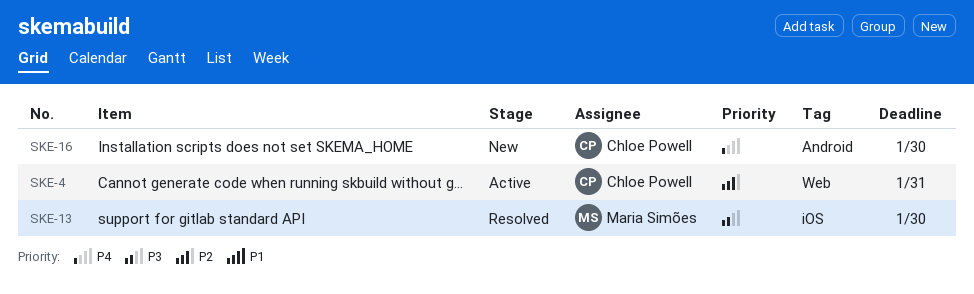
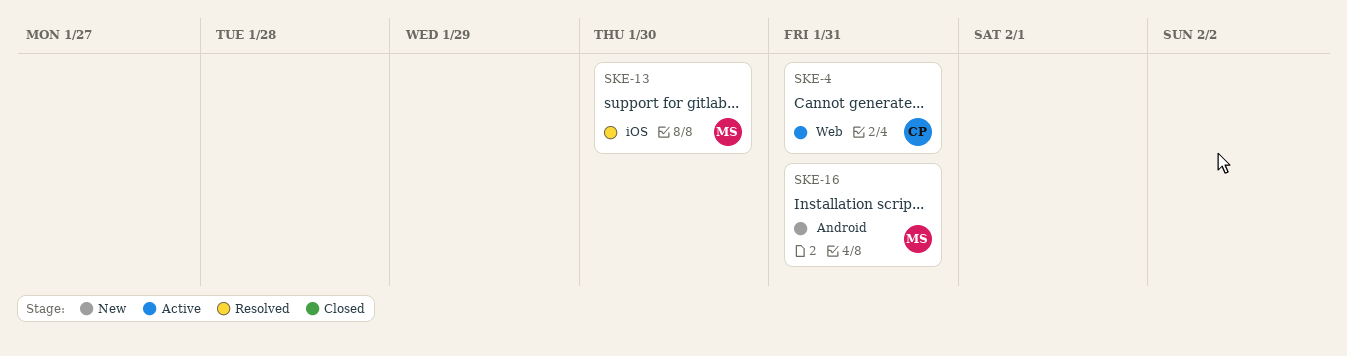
SKE-16, owner: Chloe Powell -> Maria Simões
SKE-16, due: Jan 30 -> Jan 31

